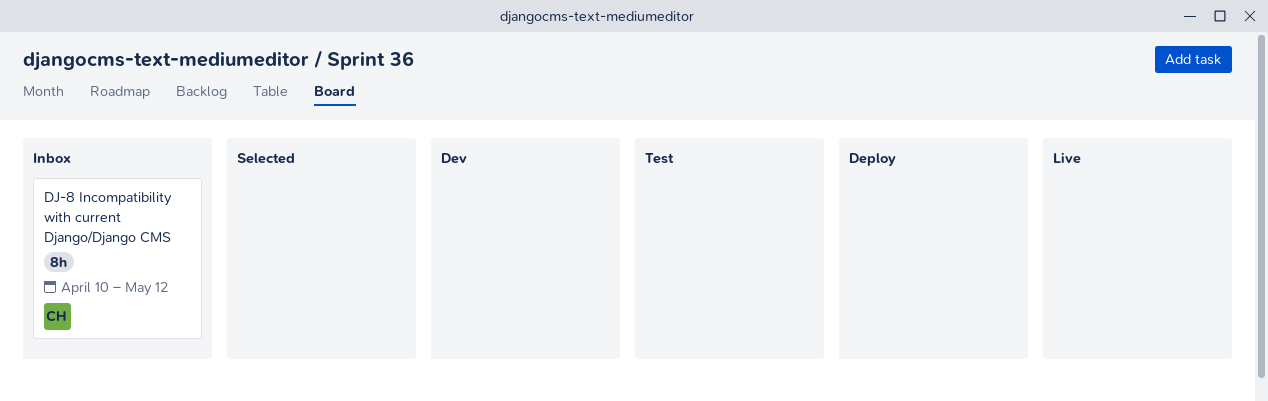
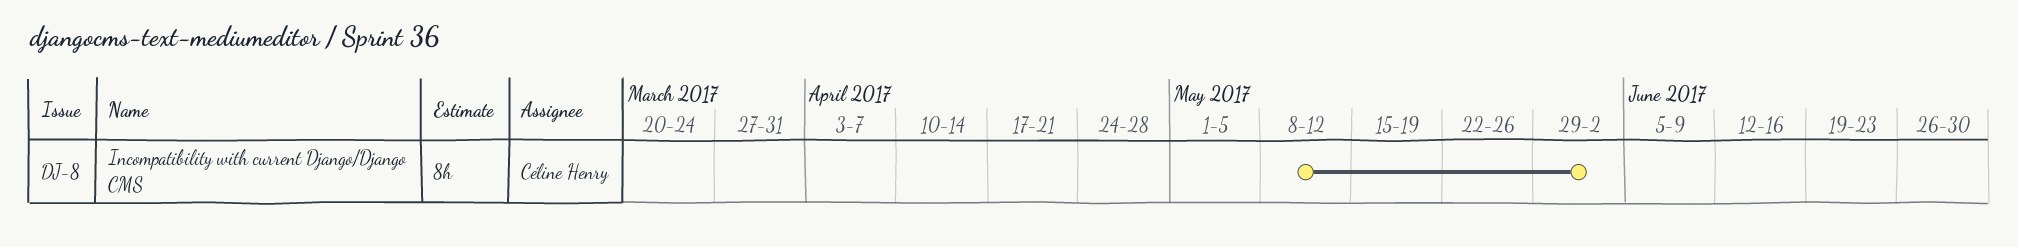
DJ-8, start: Apr 10 -> May 8
DJ-8, due: May 12 -> Jun 2

